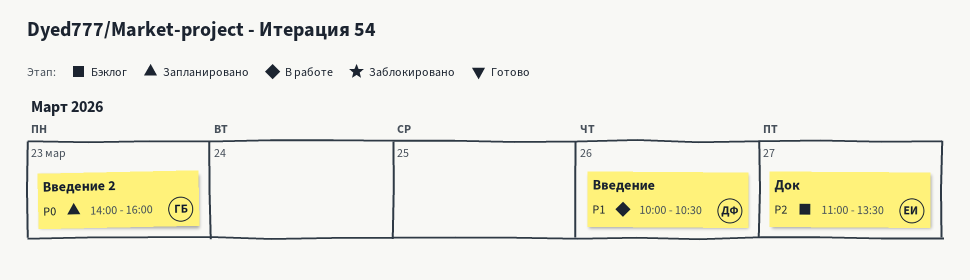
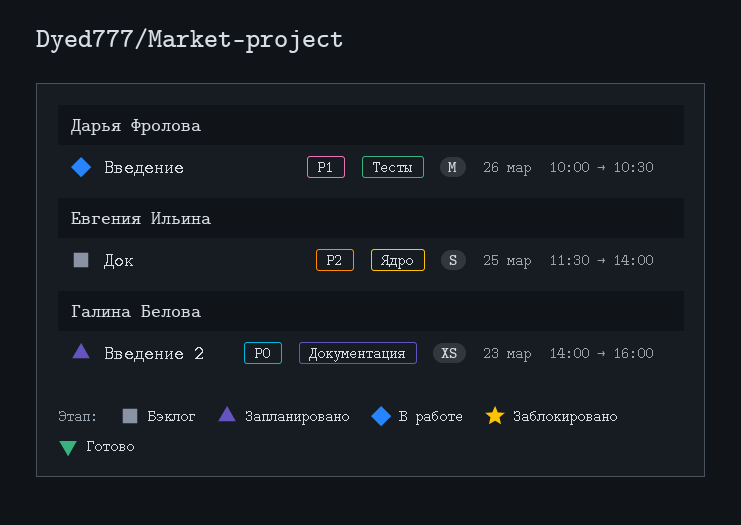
Док, day: Mar 27 -> Mar 25
Док, begins: 11:00 -> 11:30
Док, ends: 13:30 -> 14:00

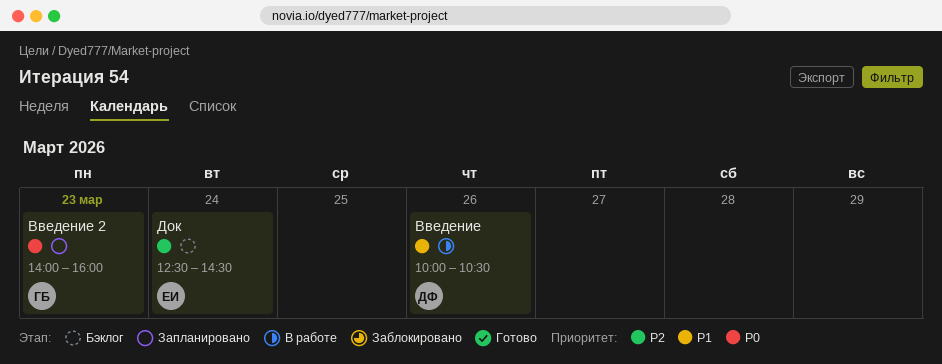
Док, day: Mar 25 -> Mar 24
Док, begins: 11:30 -> 12:30
Док, ends: 14:00 -> 14:30

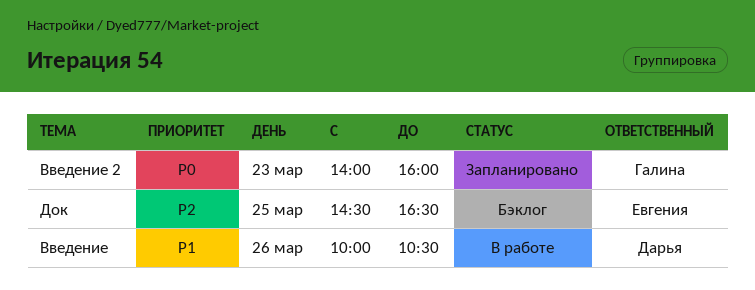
Док, day: Mar 24 -> Mar 25
Док, begins: 12:30 -> 14:30
Док, ends: 14:30 -> 16:30

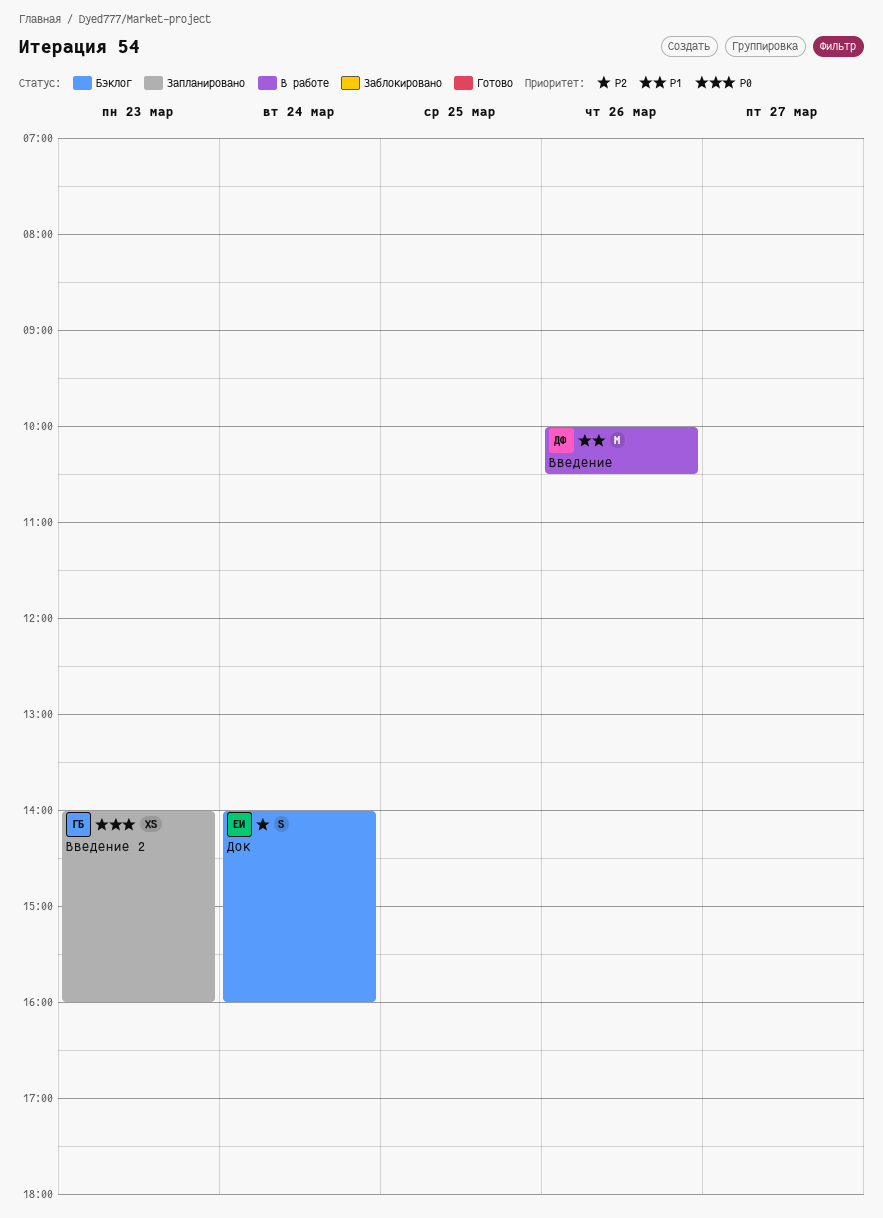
Док, day: Mar 25 -> Mar 24
Док, begins: 14:30 -> 14:00
Док, ends: 16:30 -> 16:00

